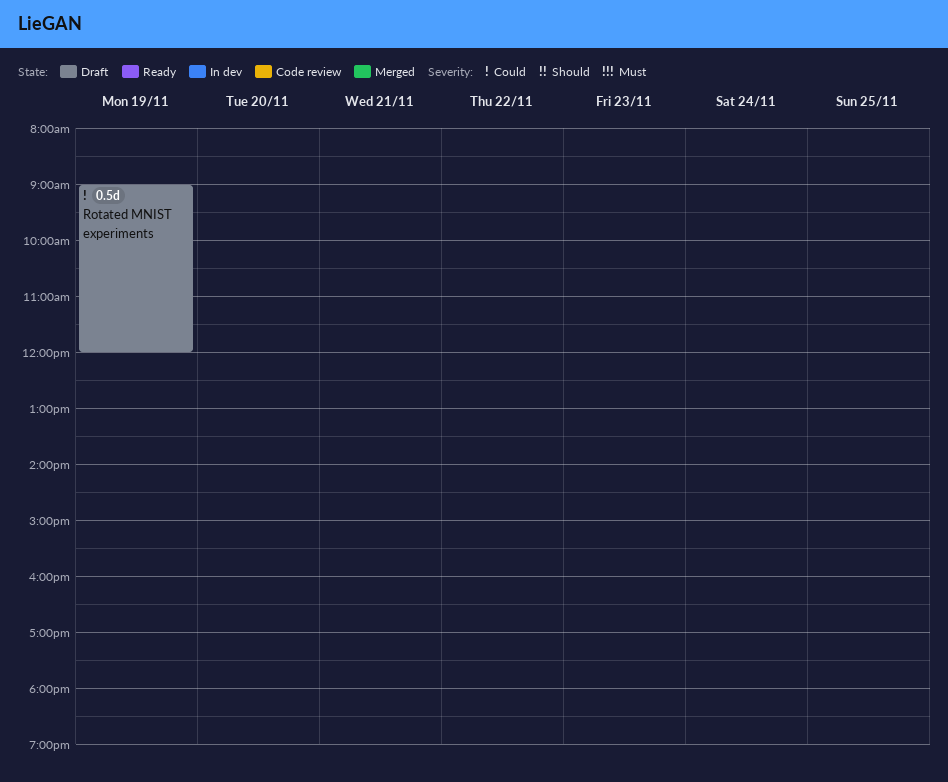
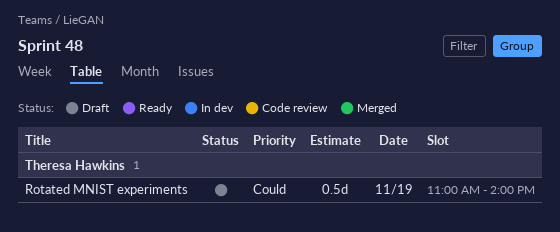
Rotated MNIST experiments, begins: 09:00 -> 11:00
Rotated MNIST experiments, ends: 12:00 -> 14:00

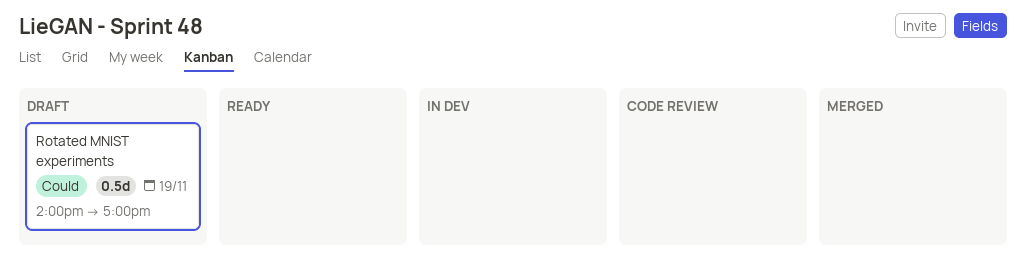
Rotated MNIST experiments, begins: 11:00 -> 14:00
Rotated MNIST experiments, ends: 14:00 -> 17:00

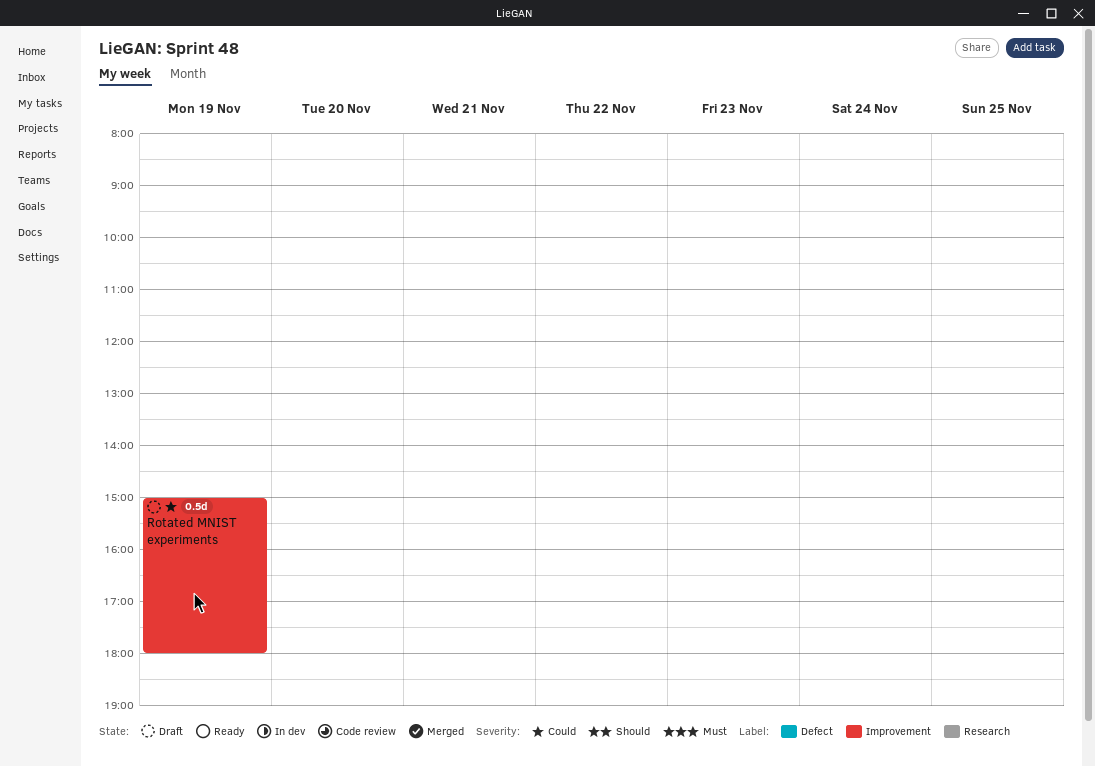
Rotated MNIST experiments, begins: 14:00 -> 15:00
Rotated MNIST experiments, ends: 17:00 -> 18:00

